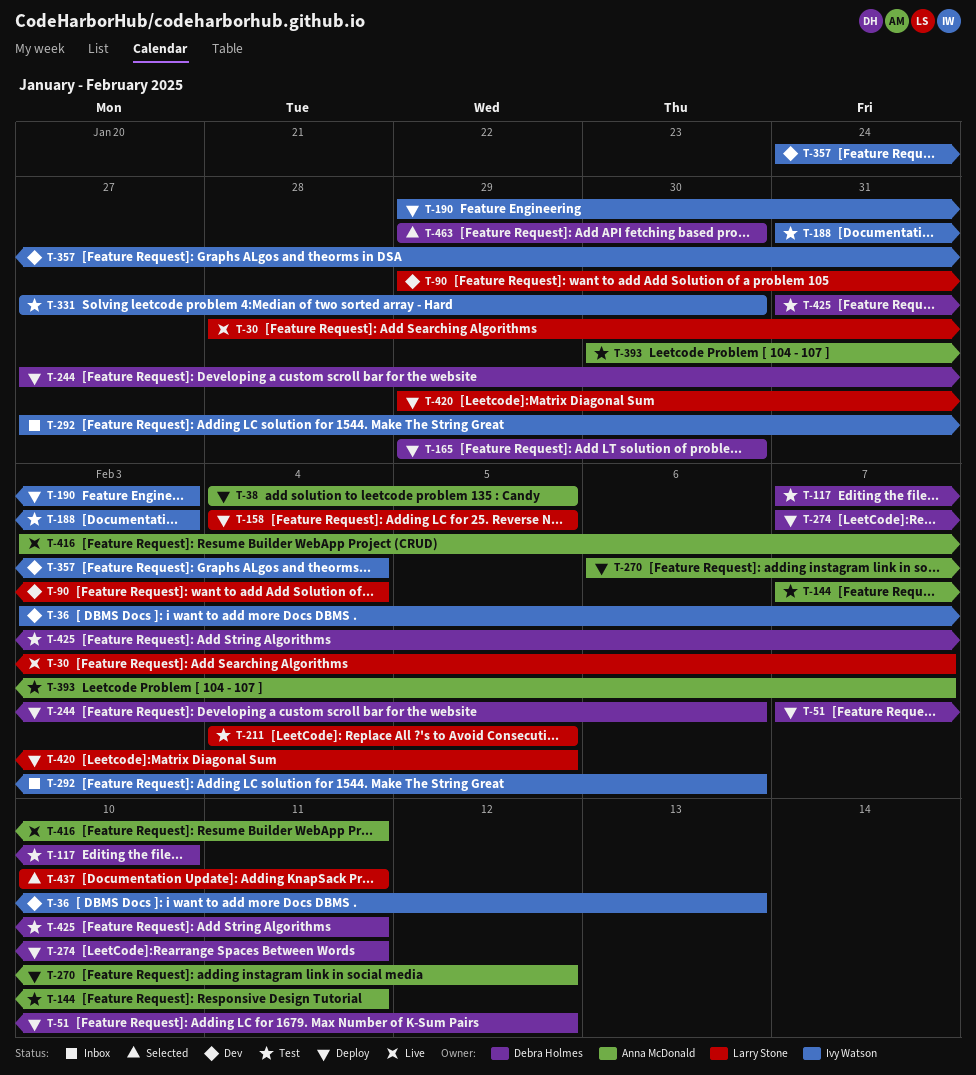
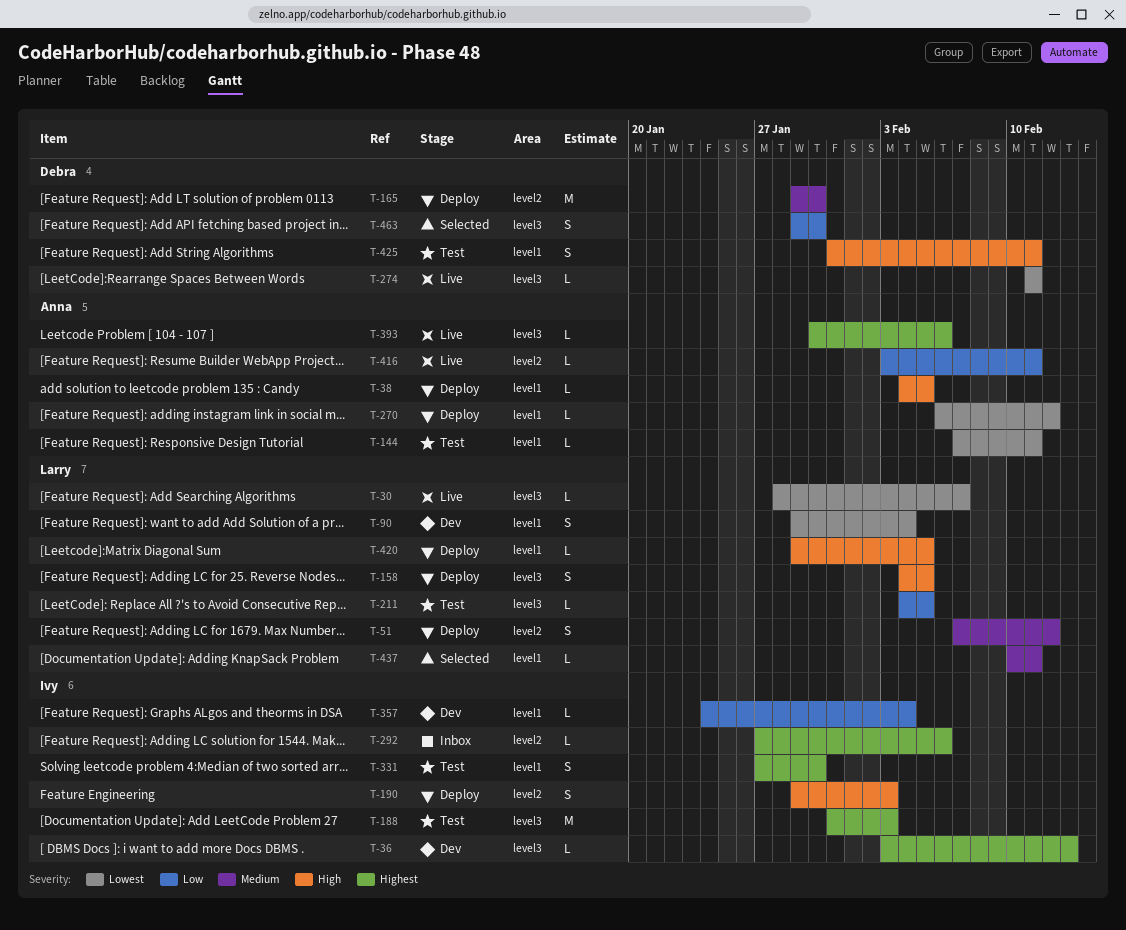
T-51, owner: Debra Holmes -> Larry Stone
T-117: present -> none
T-244: present -> none
T-274, status: Deploy -> Live
T-274, start: Feb 7 -> Feb 11
T-393, status: Test -> Live
T-393, due: Feb 7 -> Feb 6

